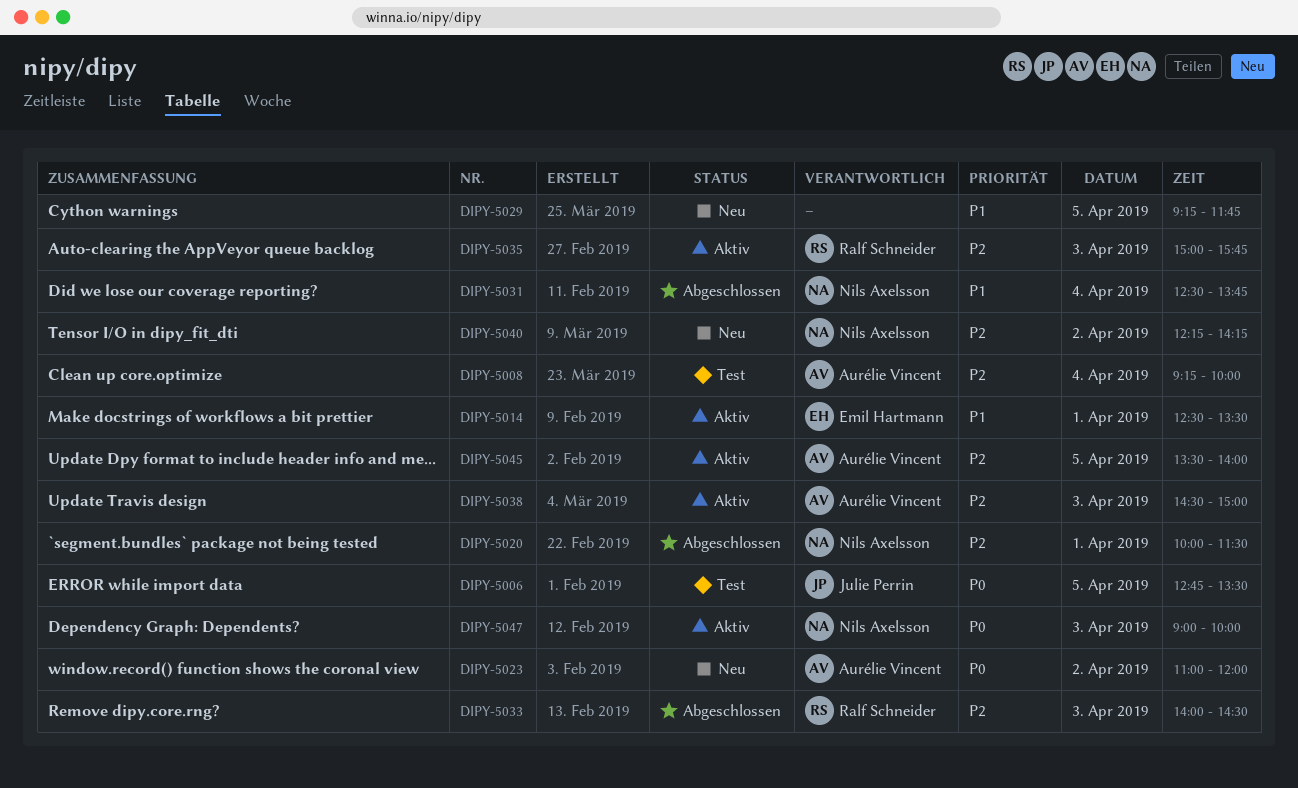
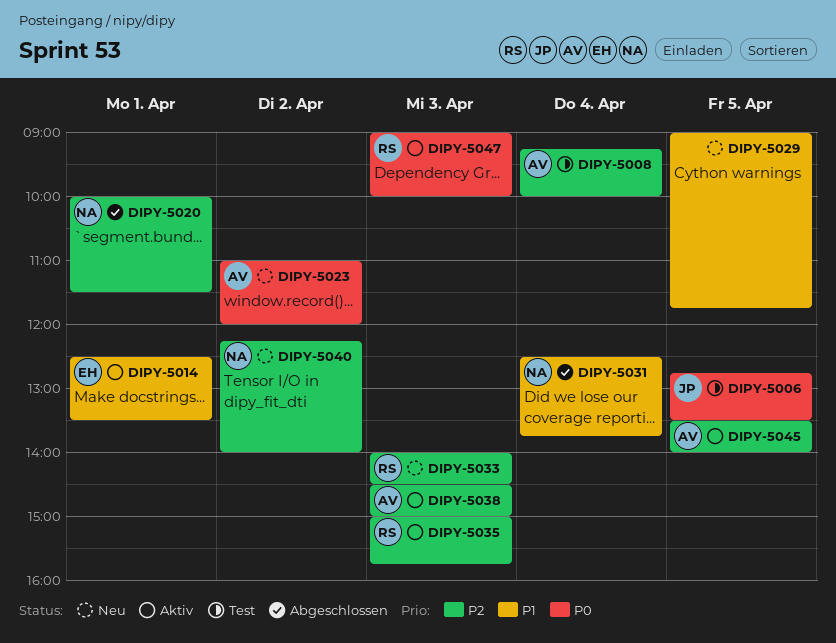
DIPY-5029, begins: 09:15 -> 09:00
DIPY-5033, status: Abgeschlossen -> Neu
DIPY-5040, ends: 14:15 -> 14:00
DIPY-5047, owner: Nils Axelsson -> Ralf Schneider

